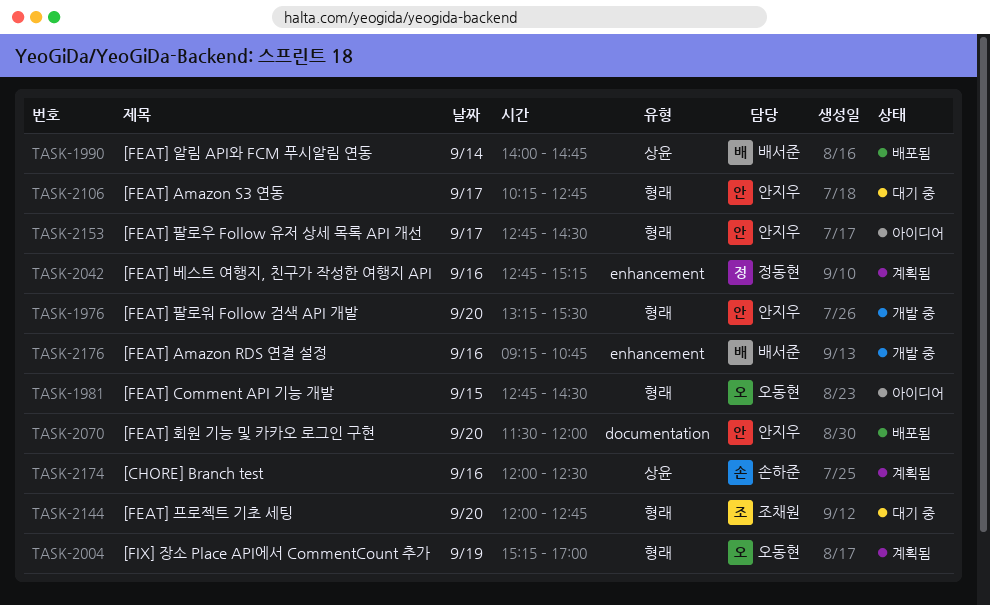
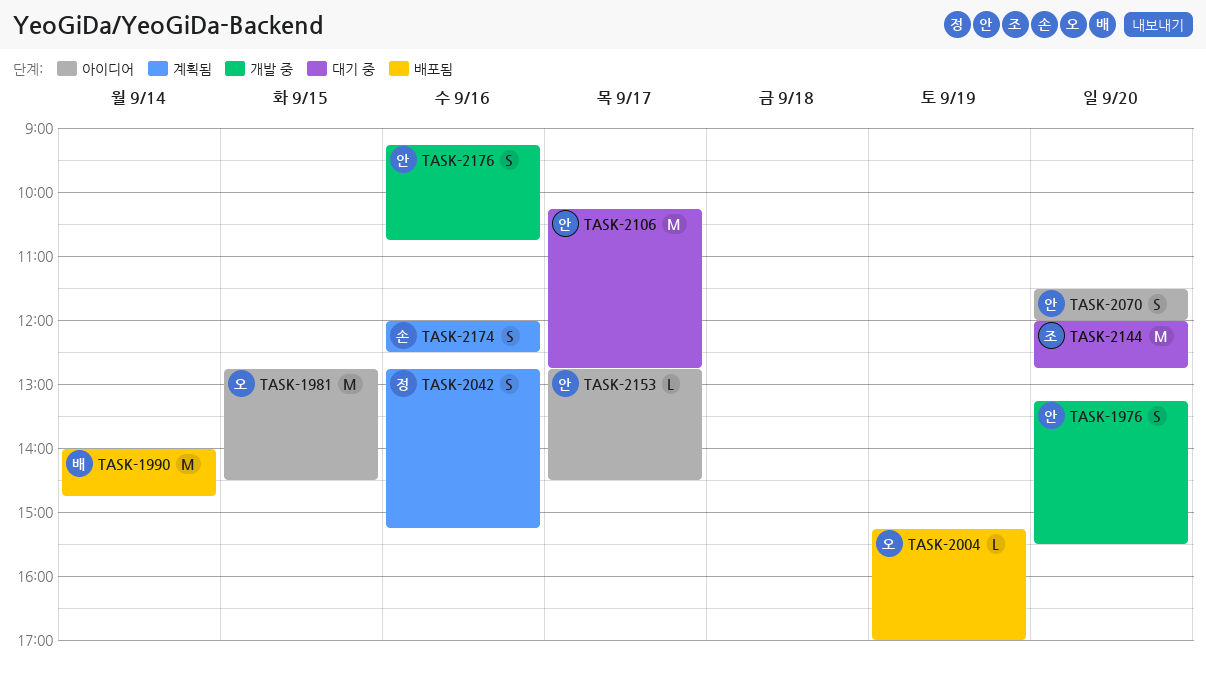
TASK-2004, status: 계획됨 -> 배포됨
TASK-2070, status: 배포됨 -> 아이디어
TASK-2176, owner: 배서준 -> 안지우

